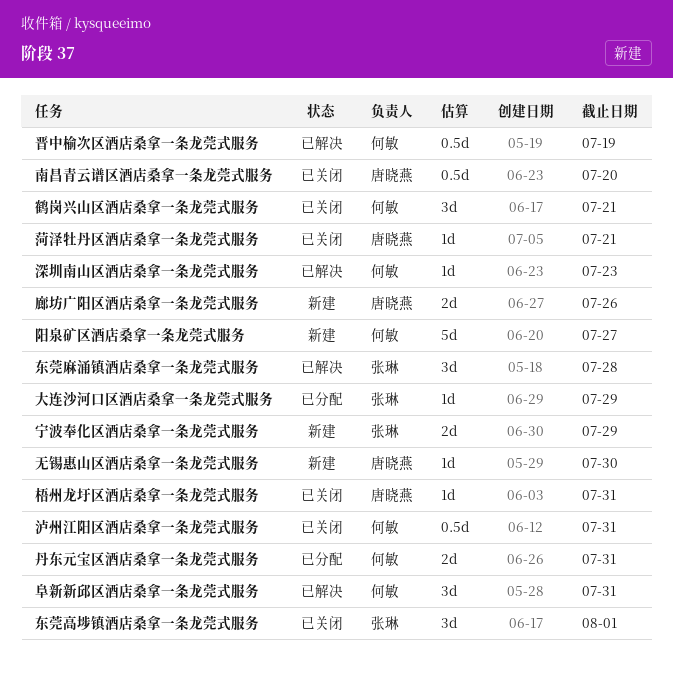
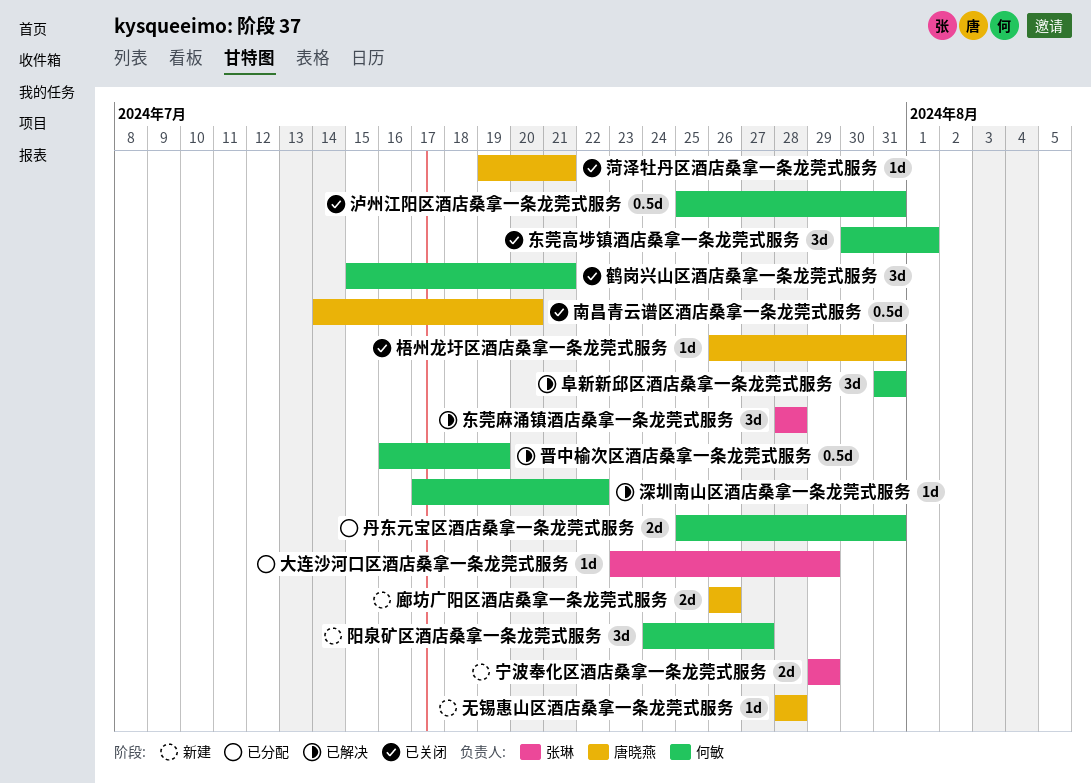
东莞高埗镇酒店桑拿一条龙莞式服务, owner: 张琳 -> 何敏
无锡惠山区酒店桑拿一条龙莞式服务, due: Jul 30 -> Jul 28
深圳南山区酒店桑拿一条龙莞式服务, due: Jul 23 -> Jul 22
阳泉矿区酒店桑拿一条龙莞式服务, estimate: 5d -> 3d

